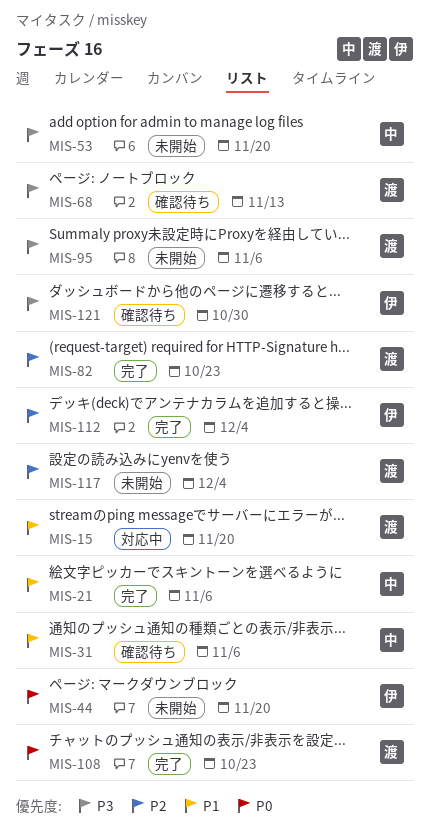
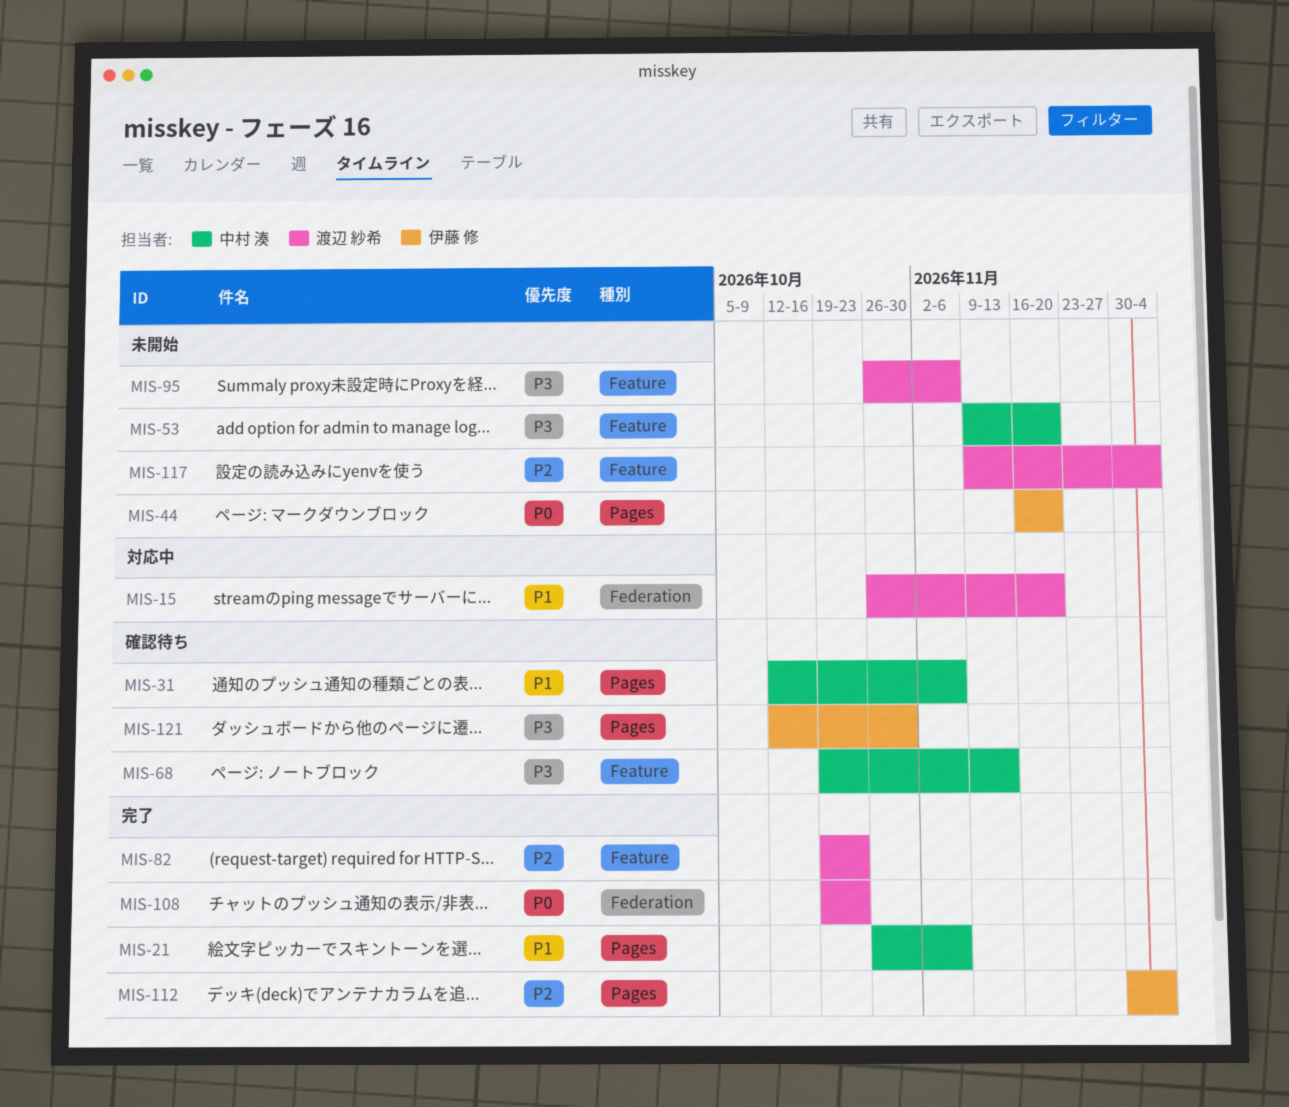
MIS-68, owner: 渡辺 紗希 -> 中村 湊

